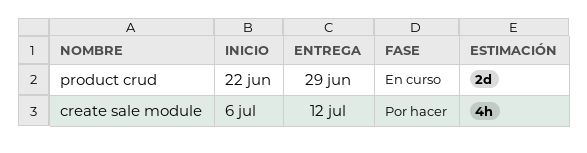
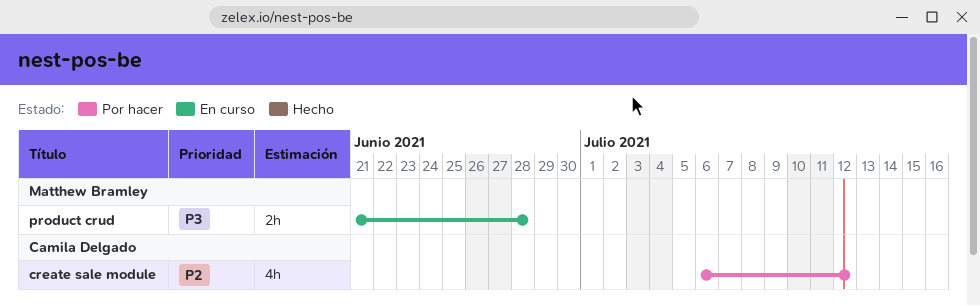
product crud, estimate: 2d -> 2h
product crud, start: Jun 22 -> Jun 21
product crud, due: Jun 29 -> Jun 28

